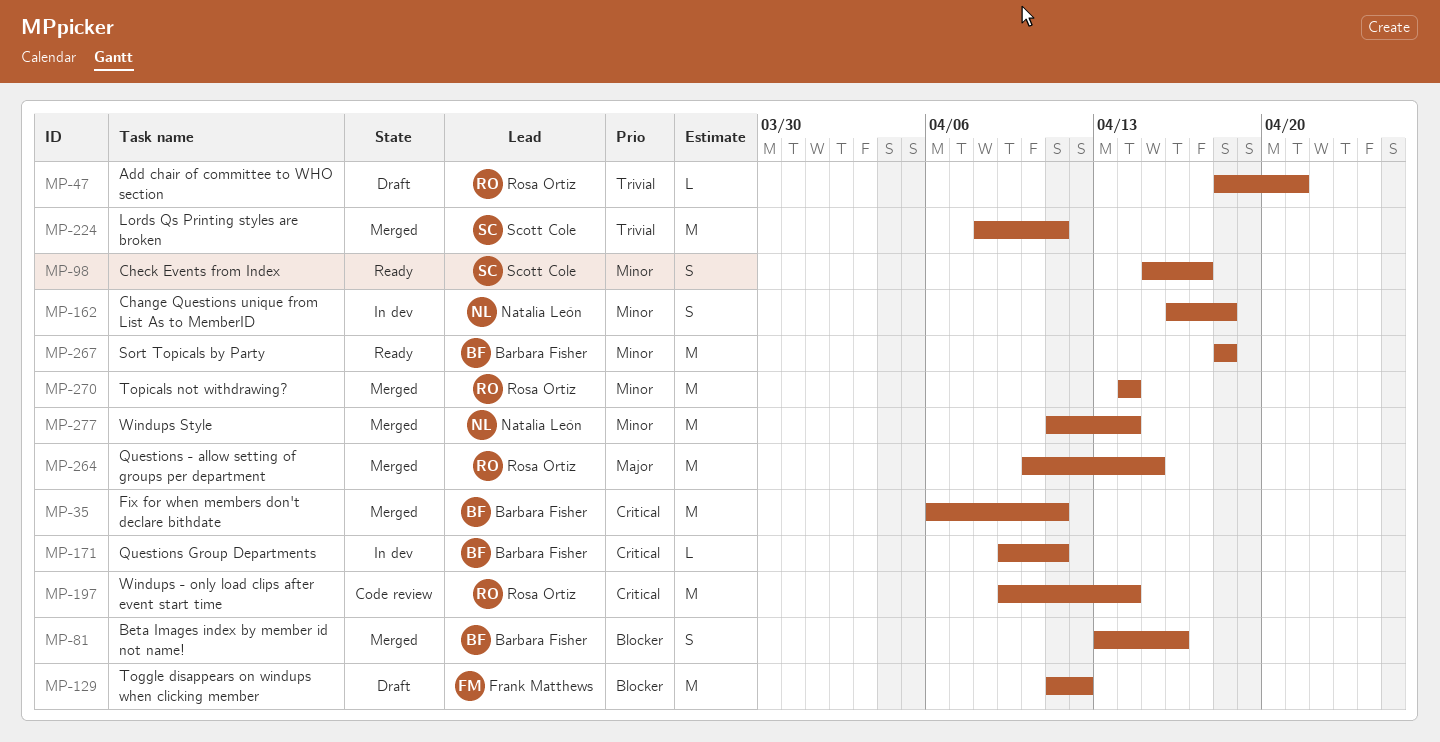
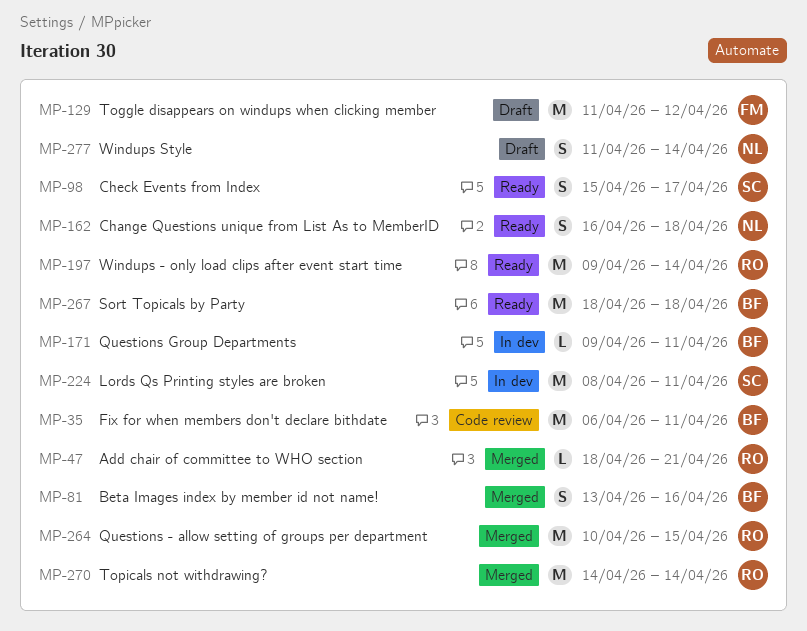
MP-35, status: Merged -> Code review
MP-47, status: Draft -> Merged
MP-162, status: In dev -> Ready
MP-197, status: Code review -> Ready
MP-224, status: Merged -> In dev
MP-277, status: Merged -> Draft
MP-277, estimate: M -> S

